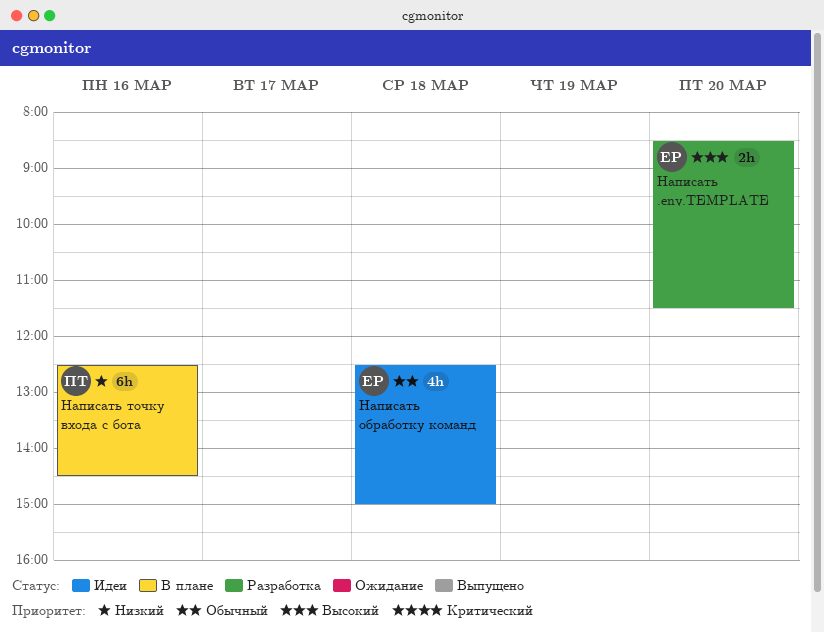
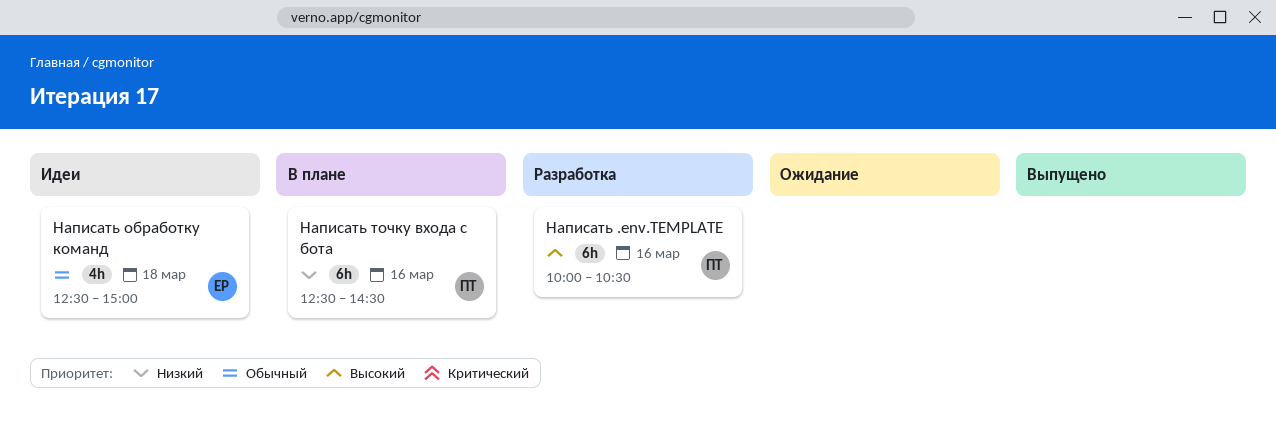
Написать .env.TEMPLATE, owner: ЕР -> ПТ
Написать .env.TEMPLATE, estimate: 2h -> 6h
Написать .env.TEMPLATE, day: Mar 20 -> Mar 16
Написать .env.TEMPLATE, begins: 08:30 -> 10:00
Написать .env.TEMPLATE, ends: 11:30 -> 10:30

